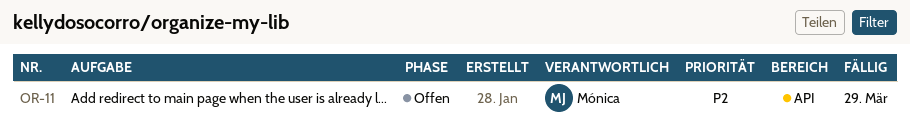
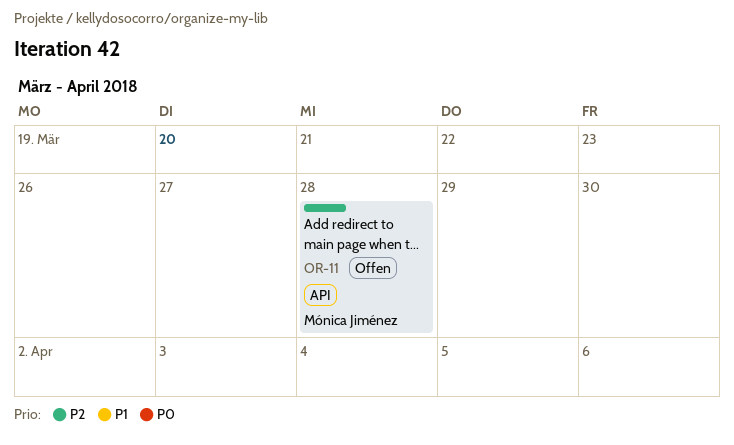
OR-11, due: Mar 29 -> Mar 28

